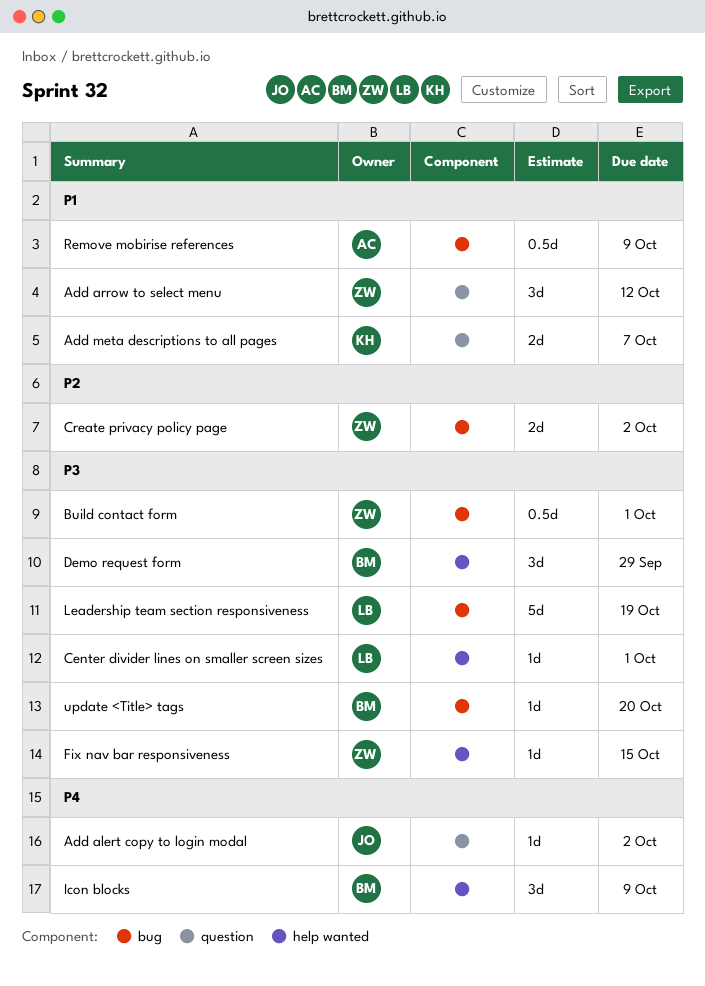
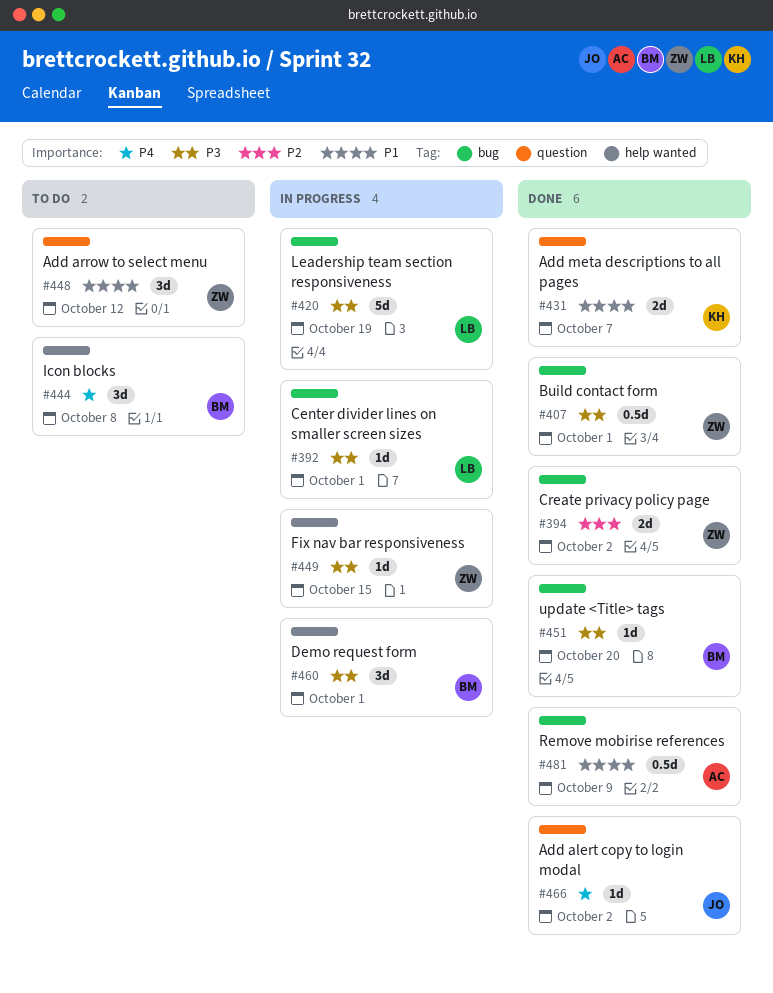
Center divider lines on smaller screen sizes, label: help wanted -> bug
Demo request form, due: Sep 29 -> Oct 1
Icon blocks, due: Oct 9 -> Oct 8

